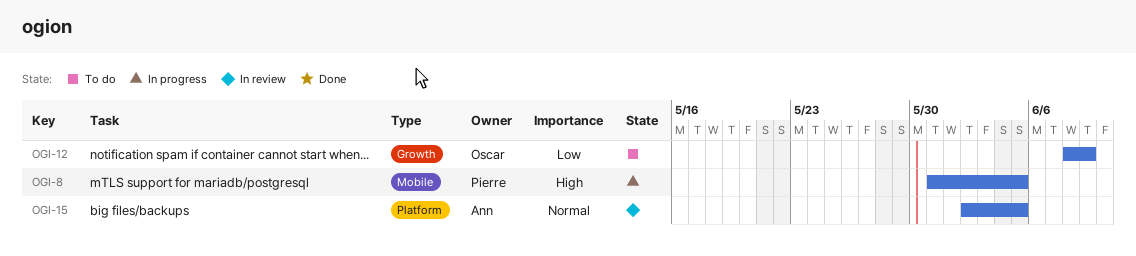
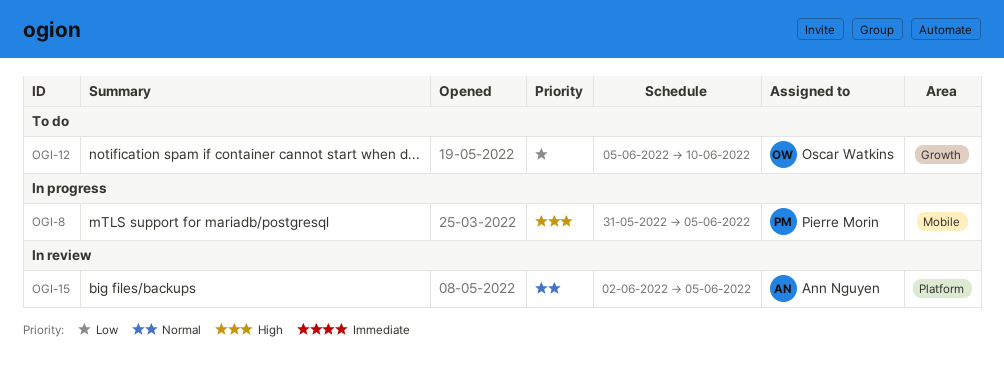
OGI-12, start: Jun 8 -> Jun 5
OGI-12, due: Jun 9 -> Jun 10

